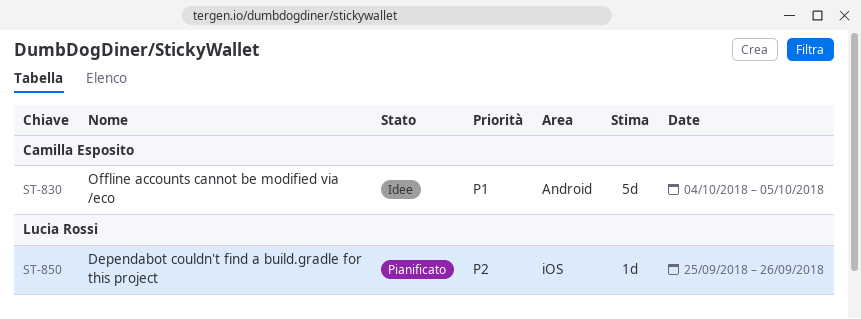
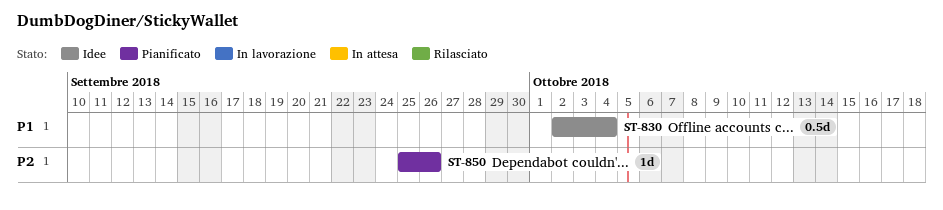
ST-830, estimate: 5d -> 0.5d
ST-830, start: Oct 4 -> Oct 2
ST-830, due: Oct 5 -> Oct 4

